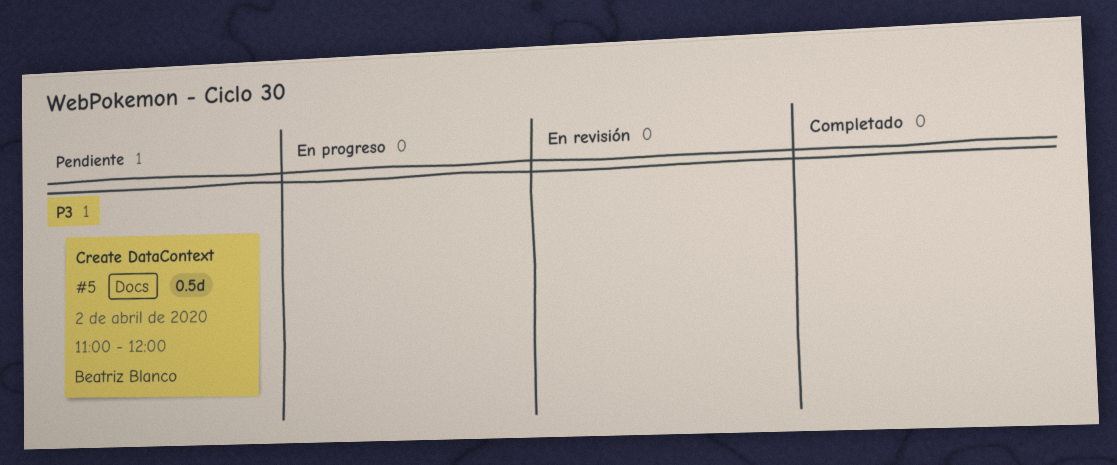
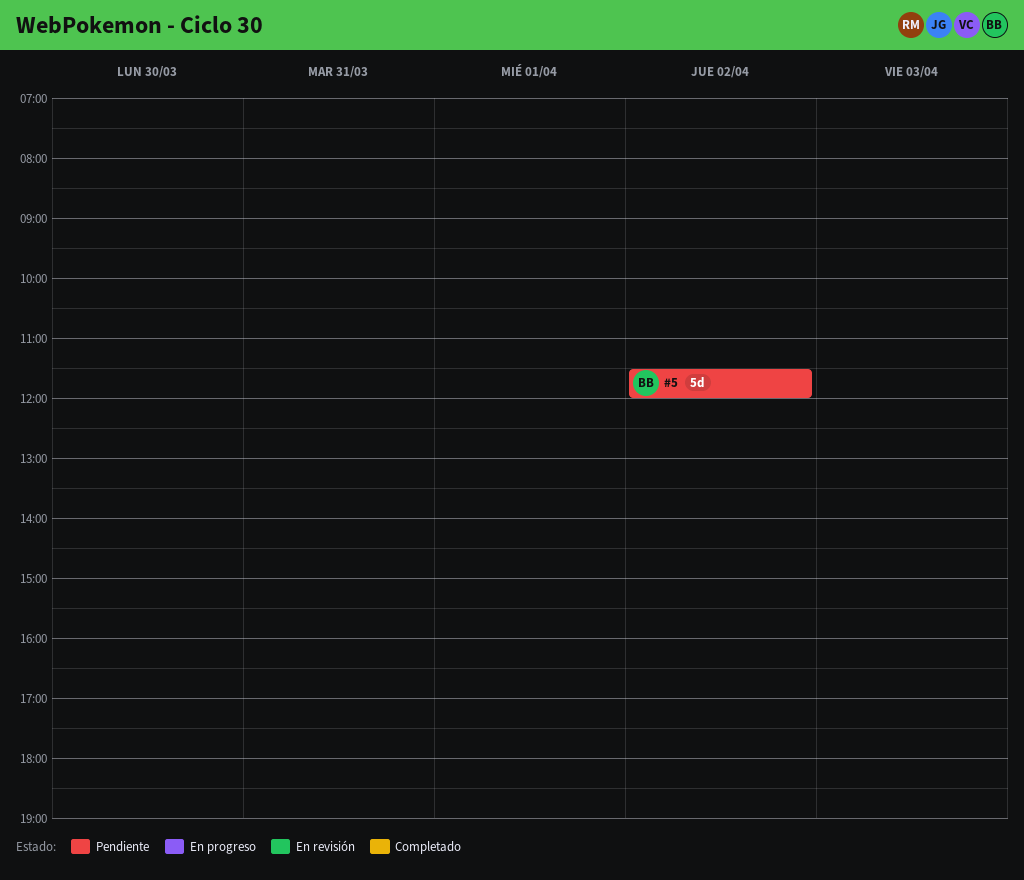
#5, estimate: 0.5d -> 5d
#5, begins: 11:00 -> 11:30

